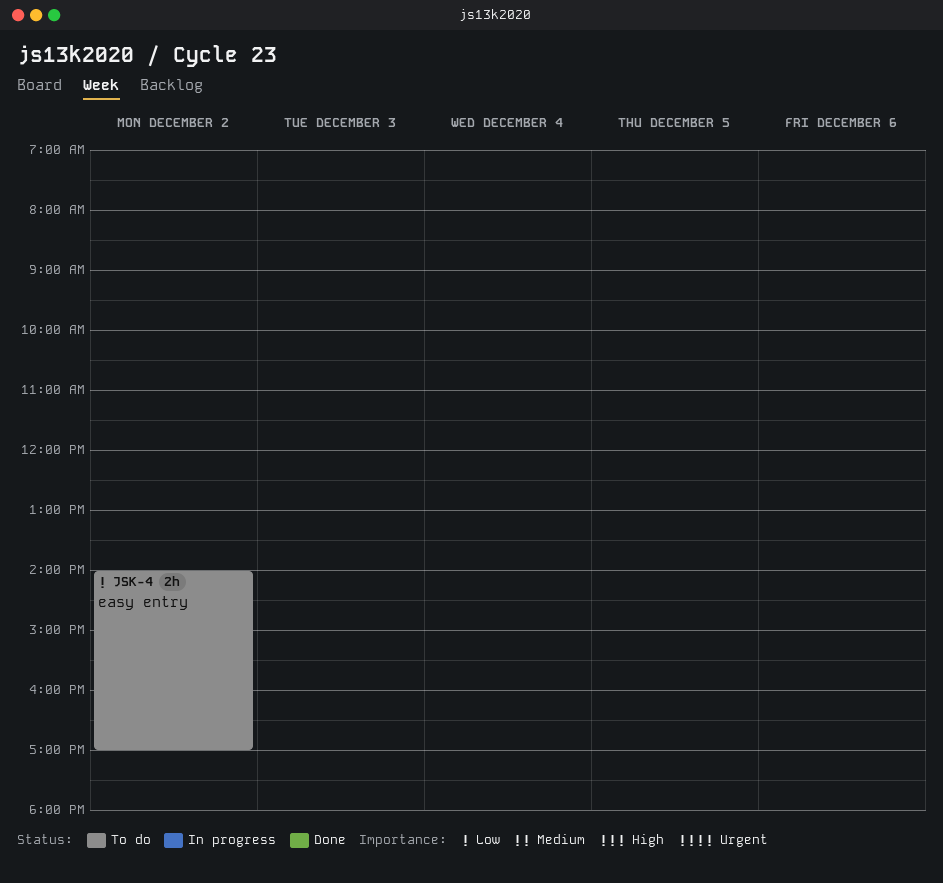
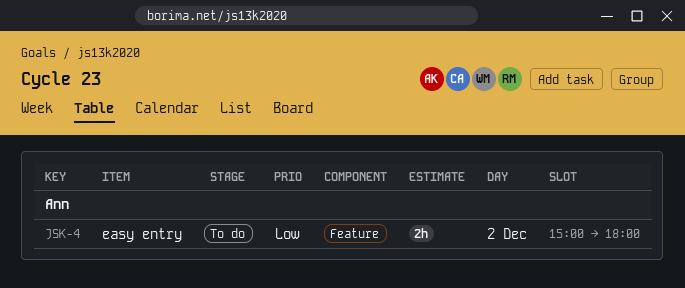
JSK-4, begins: 14:00 -> 15:00
JSK-4, ends: 17:00 -> 18:00

